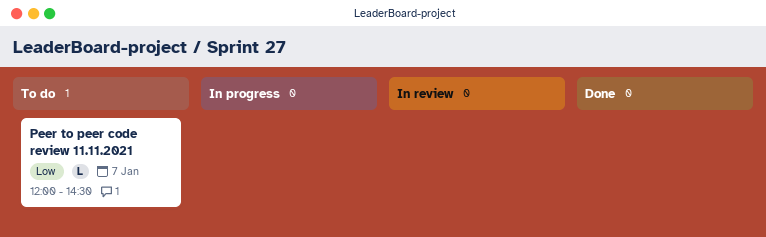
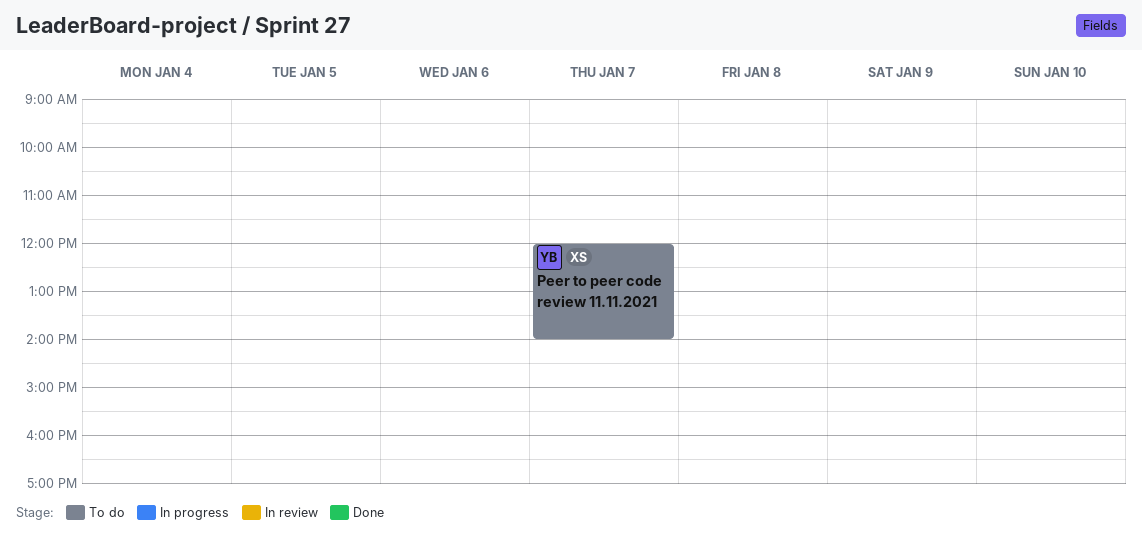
Peer to peer code review 11.11.2021, estimate: L -> XS
Peer to peer code review 11.11.2021, ends: 14:30 -> 14:00

